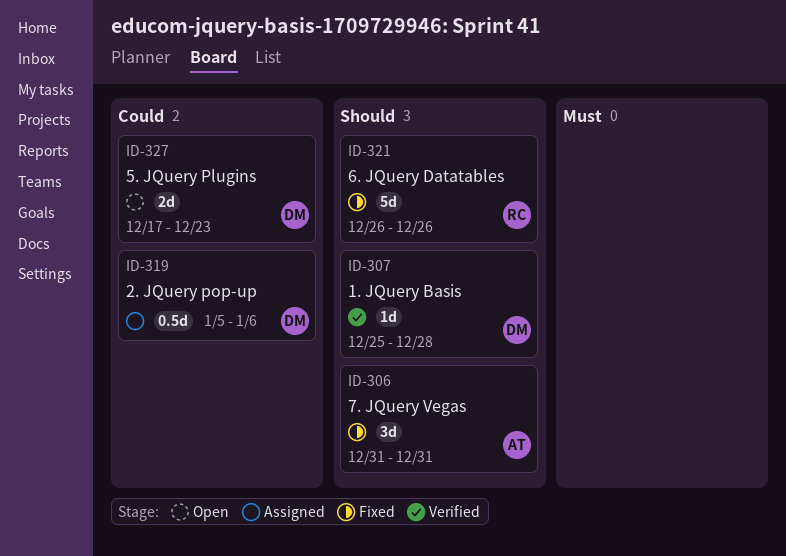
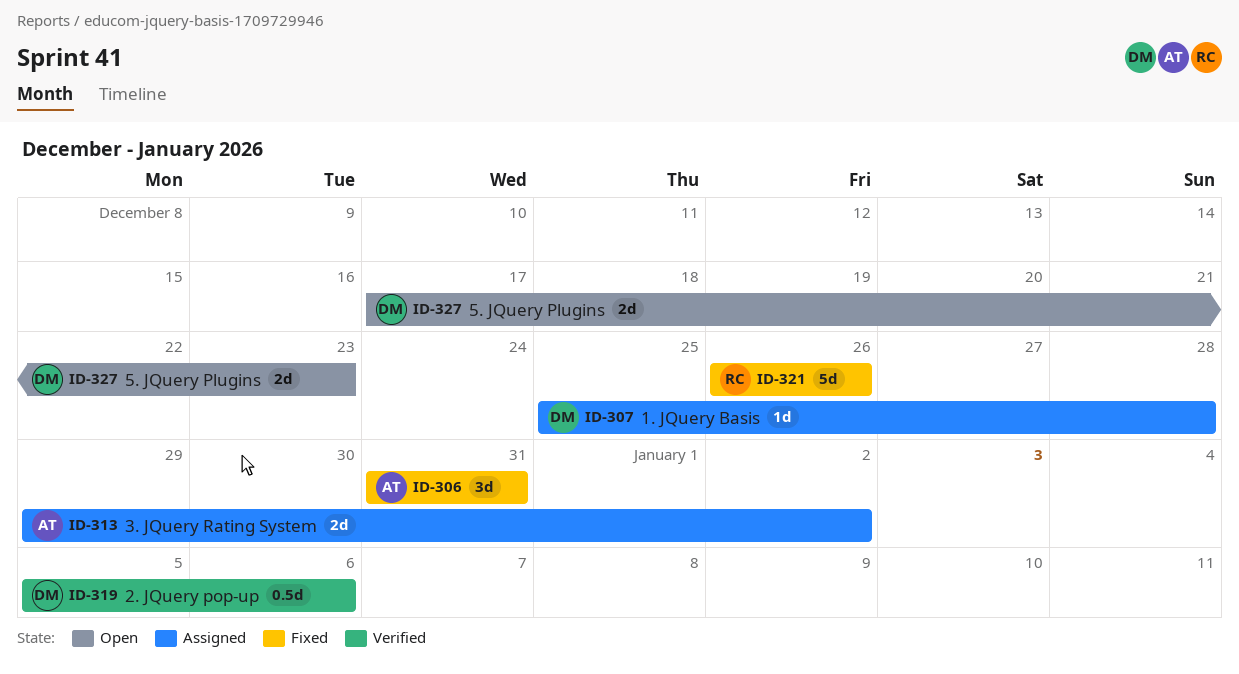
ID-307, status: Verified -> Assigned
ID-313: none -> present
ID-319, status: Assigned -> Verified

